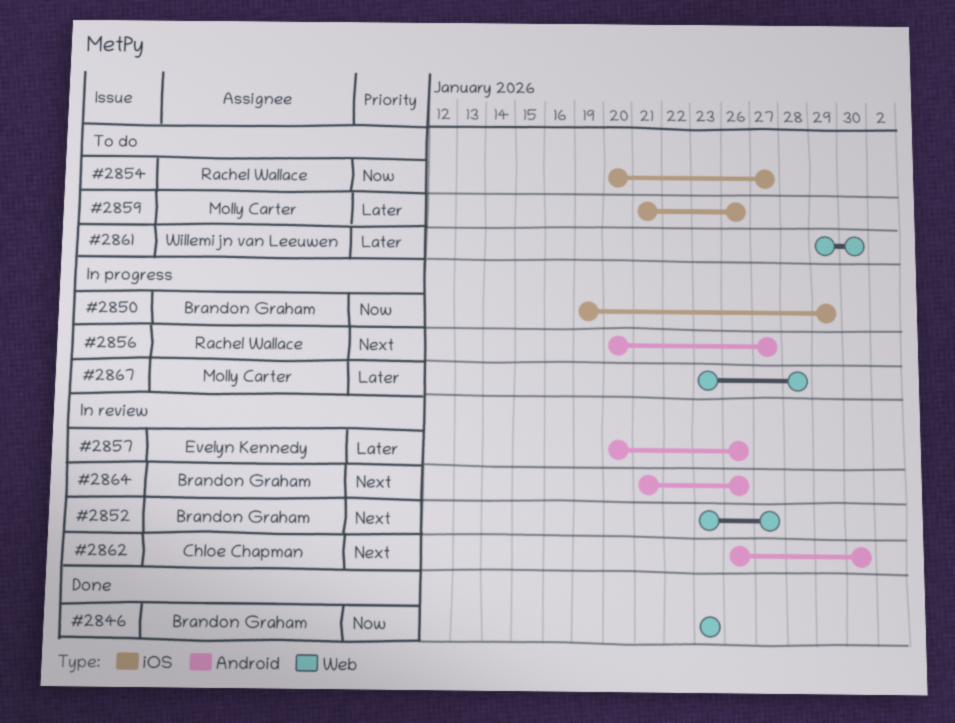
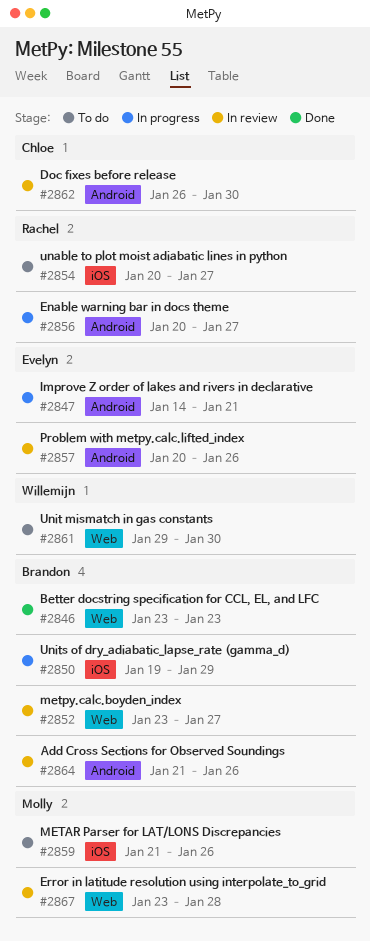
#2847: none -> present
#2867, status: In progress -> In review

